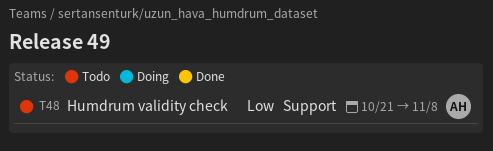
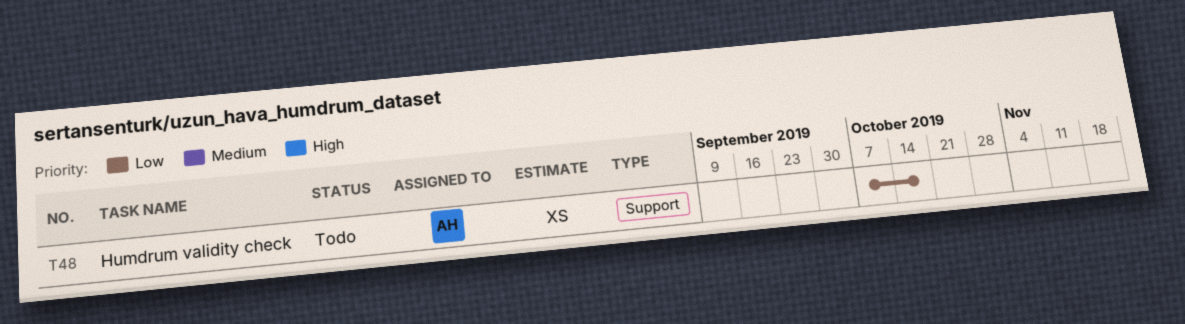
T48, start: Oct 21 -> Oct 7
T48, due: Nov 8 -> Oct 18

